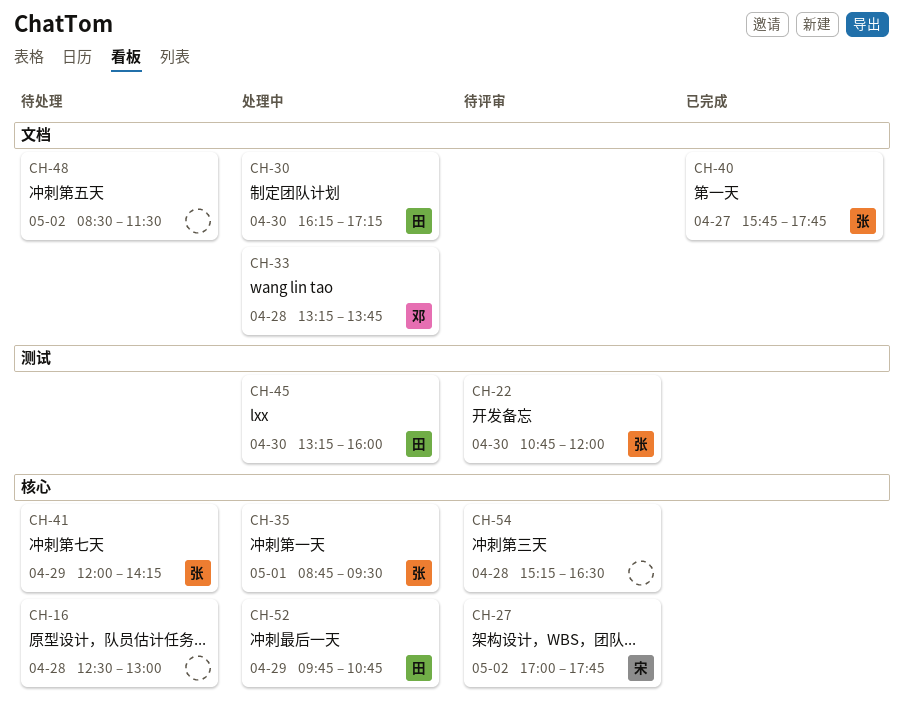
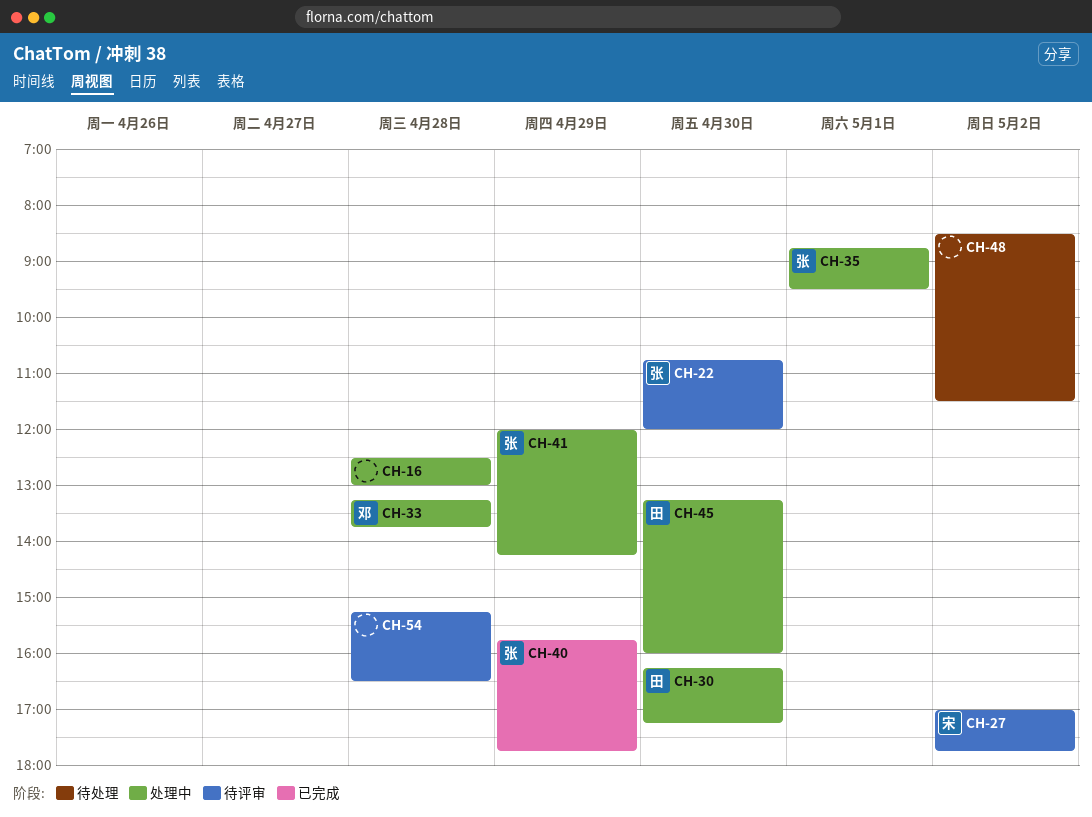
CH-16, status: 待处理 -> 处理中
CH-40, day: Apr 27 -> Apr 29
CH-41, status: 待处理 -> 处理中
CH-52: present -> none

